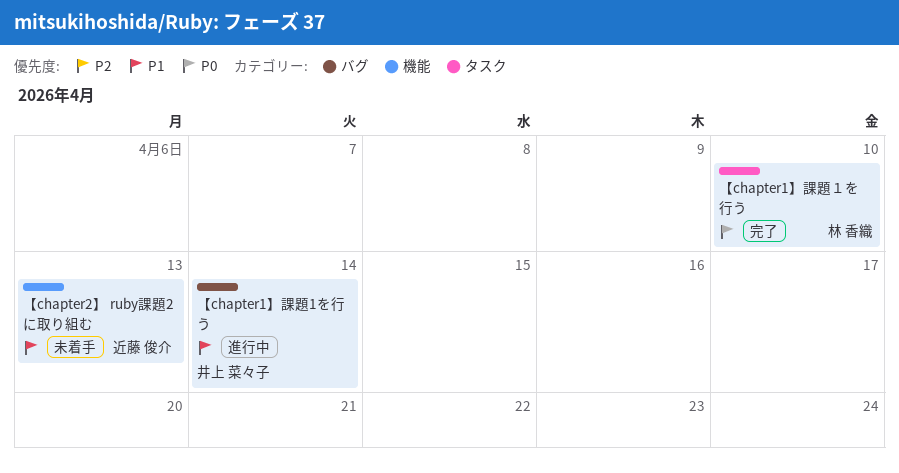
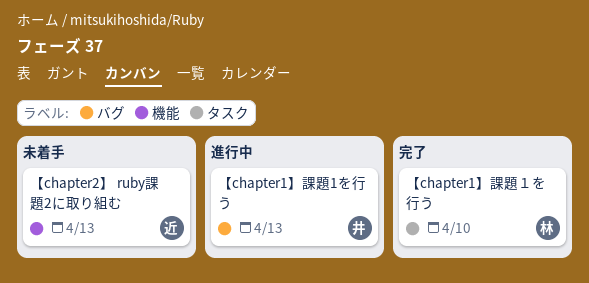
【chapter1】課題1を行う, due: Apr 14 -> Apr 13

